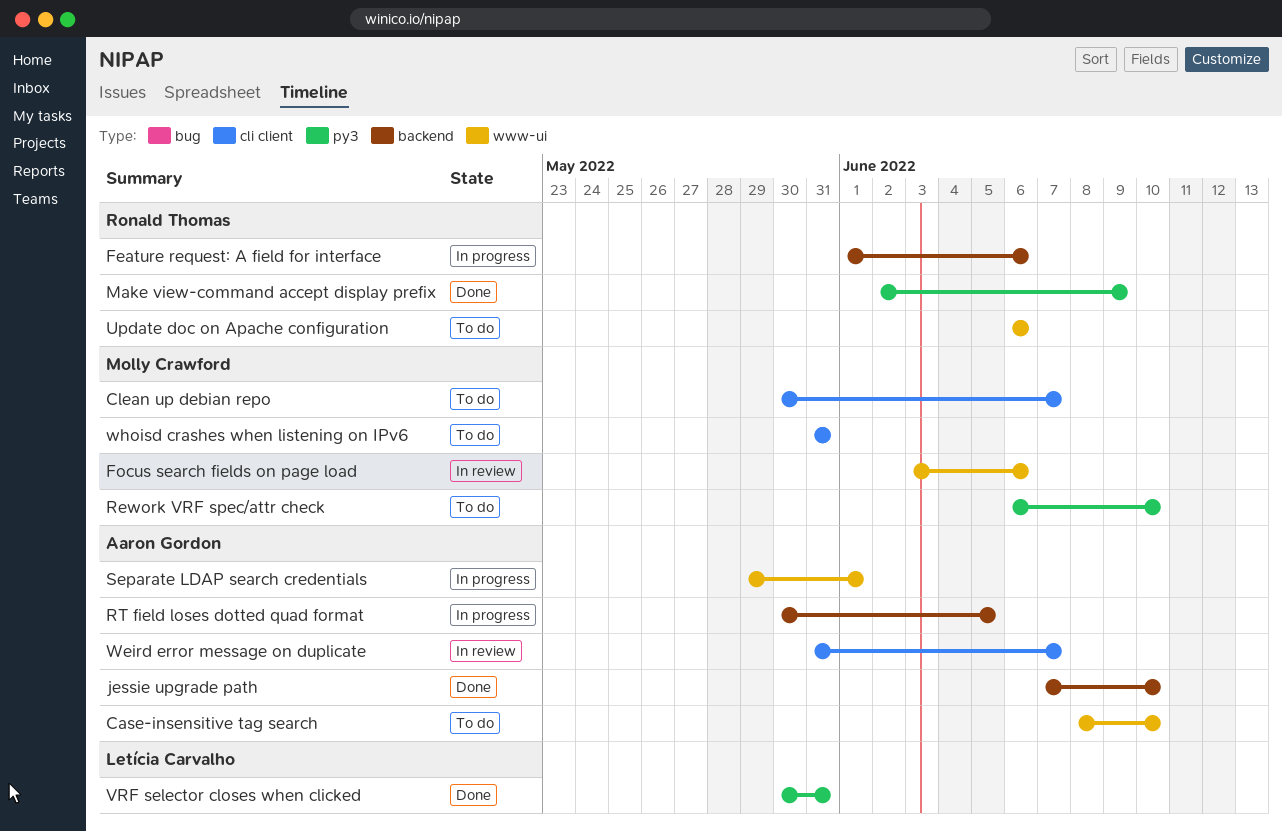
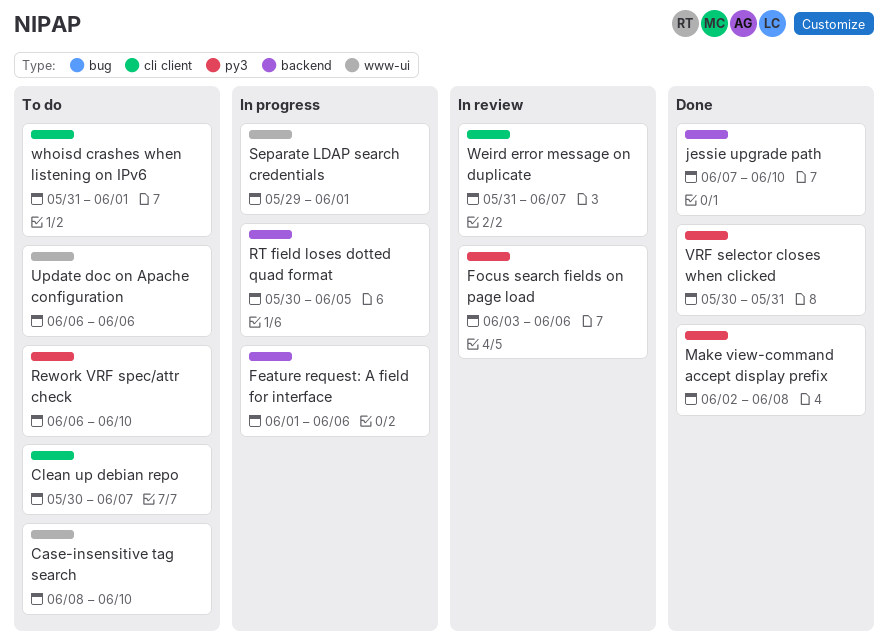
Focus search fields on page load, label: www-ui -> py3
Make view-command accept display prefix, due: Jun 9 -> Jun 8
whoisd crashes when listening on IPv6, due: May 31 -> Jun 1

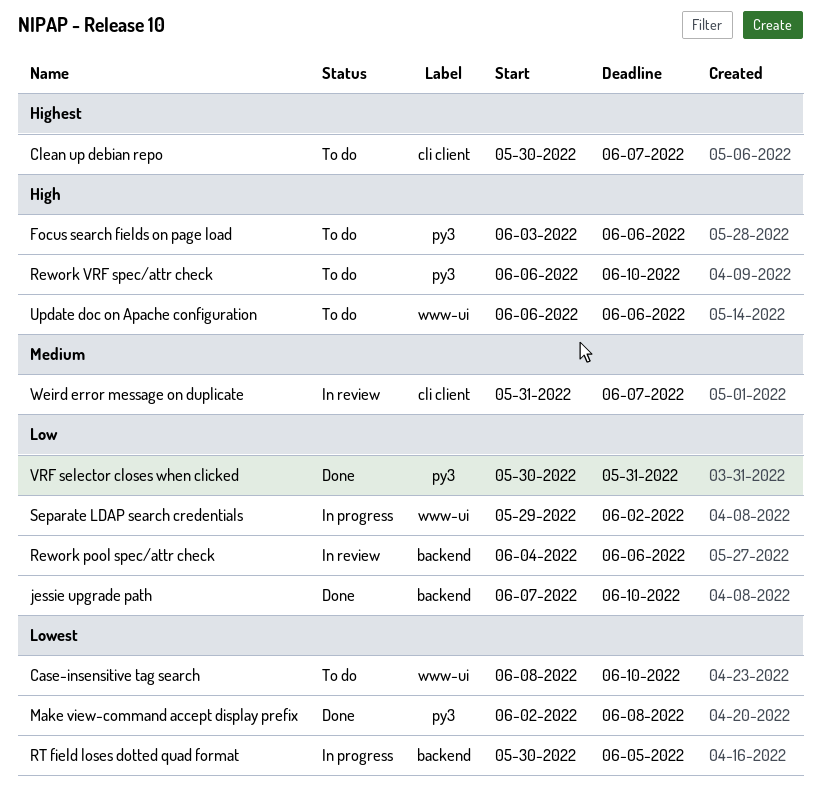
Feature request: A field for interface: present -> none
Focus search fields on page load, status: In review -> To do
Rework pool spec/attr check: none -> present
Separate LDAP search credentials, due: Jun 1 -> Jun 2
whoisd crashes when listening on IPv6: present -> none

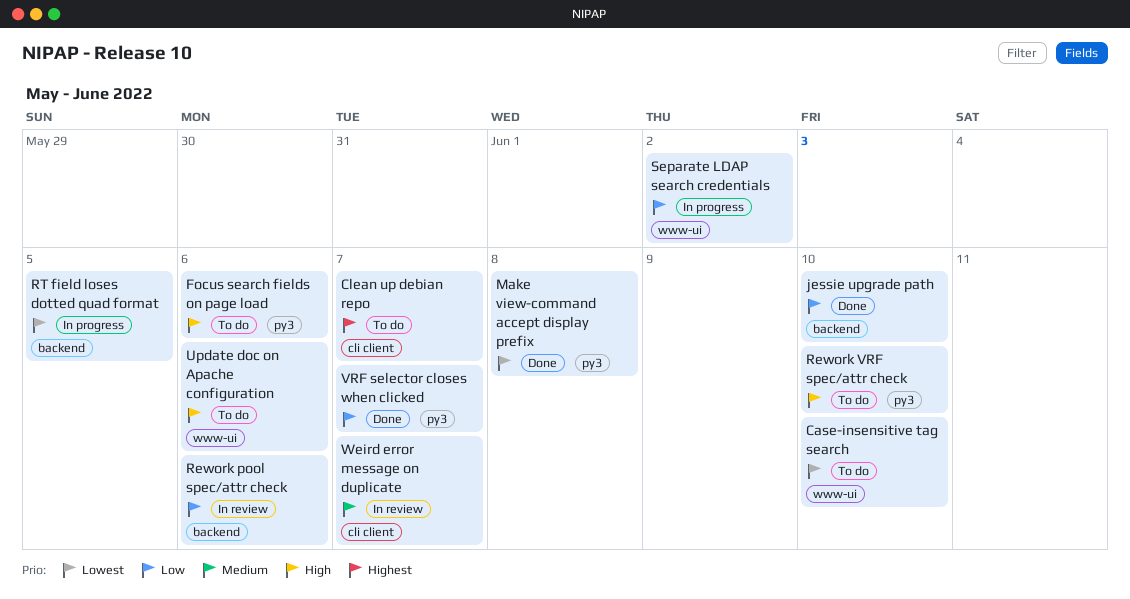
VRF selector closes when clicked, due: May 31 -> Jun 7

